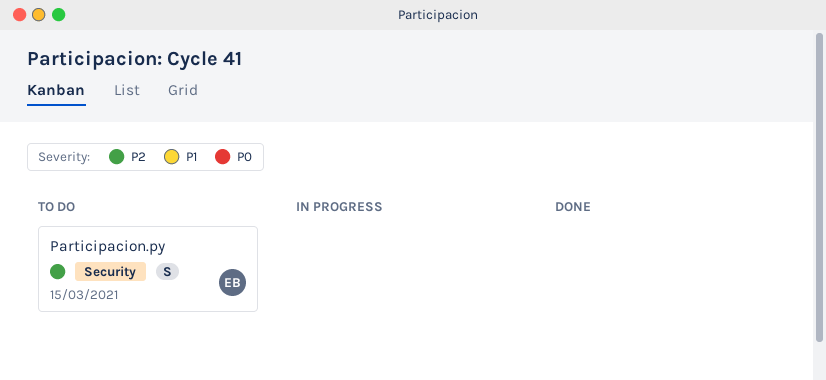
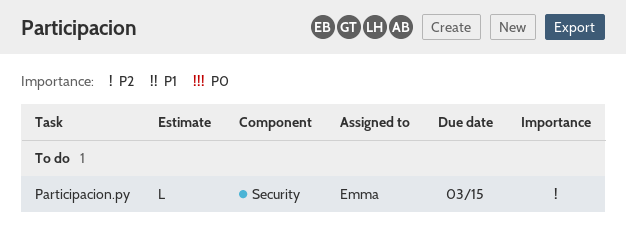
Participacion.py, estimate: S -> L

